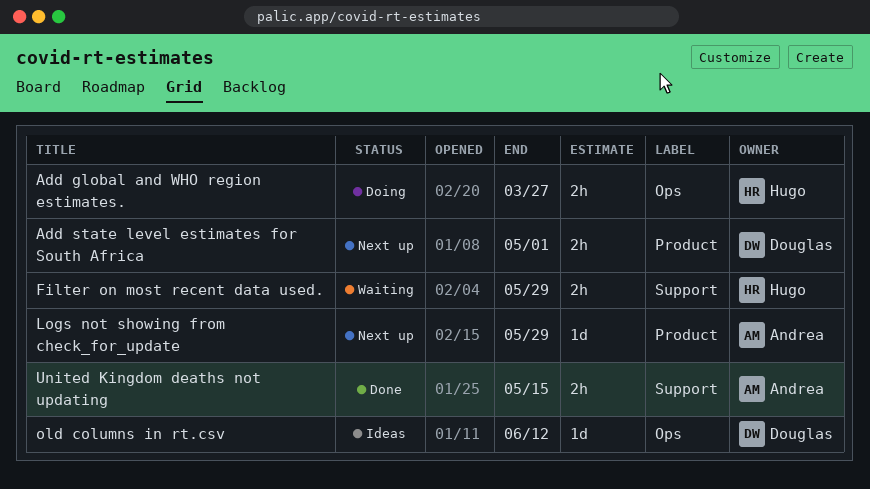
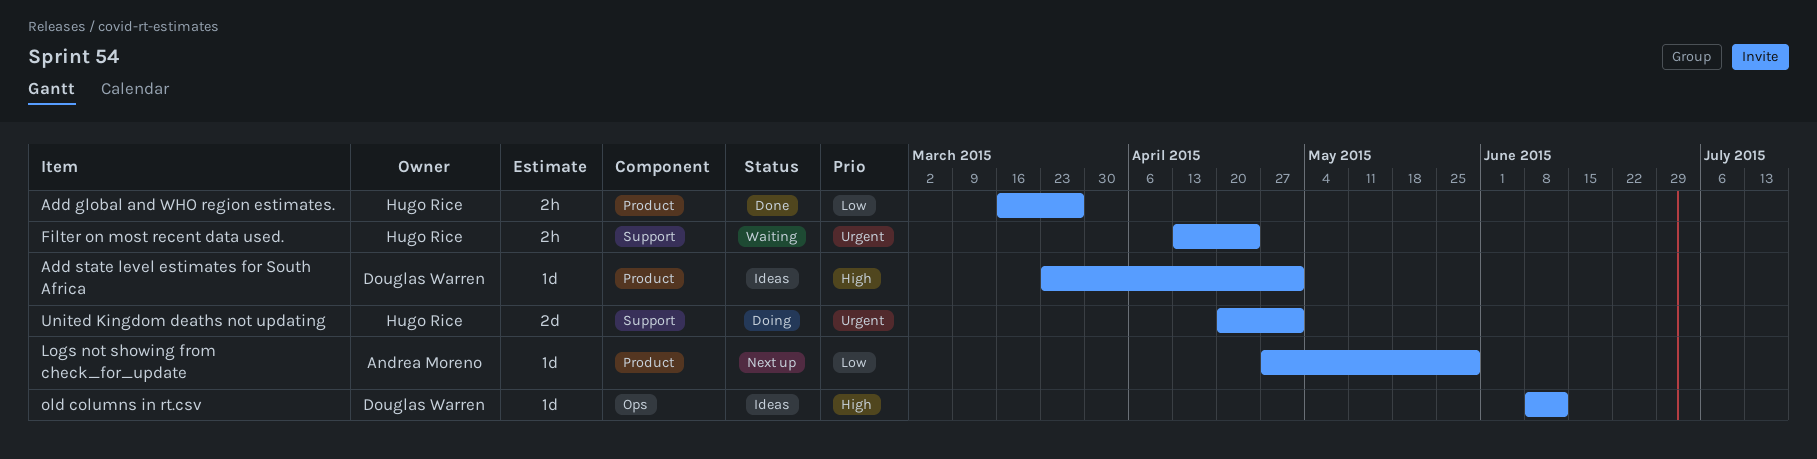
Add global and WHO region estimates., status: Doing -> Done
Add global and WHO region estimates., label: Ops -> Product
Add state level estimates for South Africa, status: Next up -> Ideas
Add state level estimates for South Africa, estimate: 2h -> 1d
Filter on most recent data used., due: May 29 -> Apr 24
United Kingdom deaths not updating, status: Done -> Doing
United Kingdom deaths not updating, owner: Andrea Moreno -> Hugo Rice
United Kingdom deaths not updating, estimate: 2h -> 2d
United Kingdom deaths not updating, due: May 15 -> May 1

